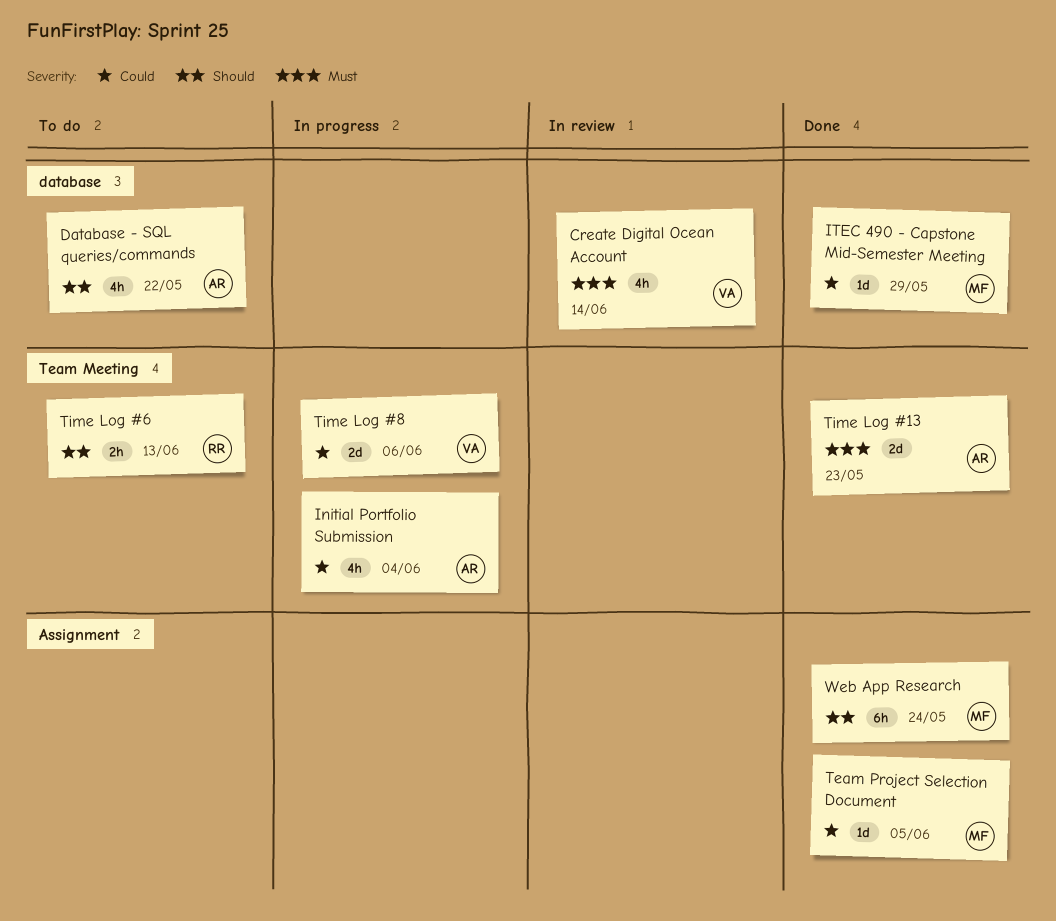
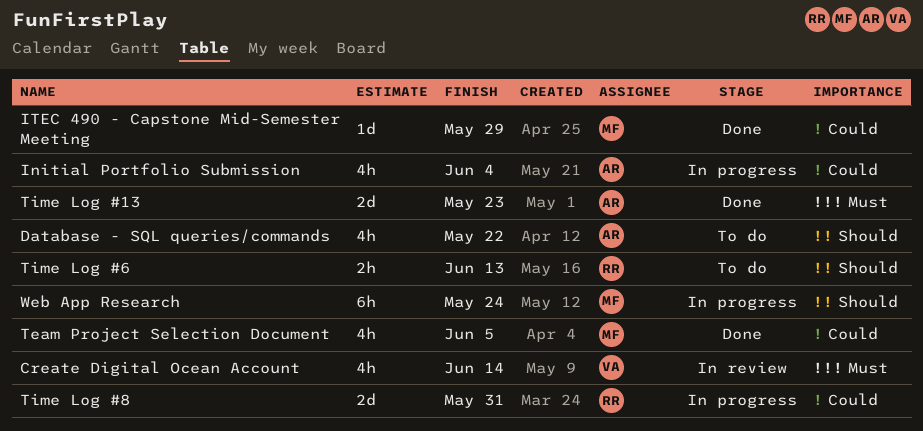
Team Project Selection Document, estimate: 1d -> 4h
Time Log #8, owner: VA -> RR
Time Log #8, due: Jun 6 -> May 31
Web App Research, status: Done -> In progress

